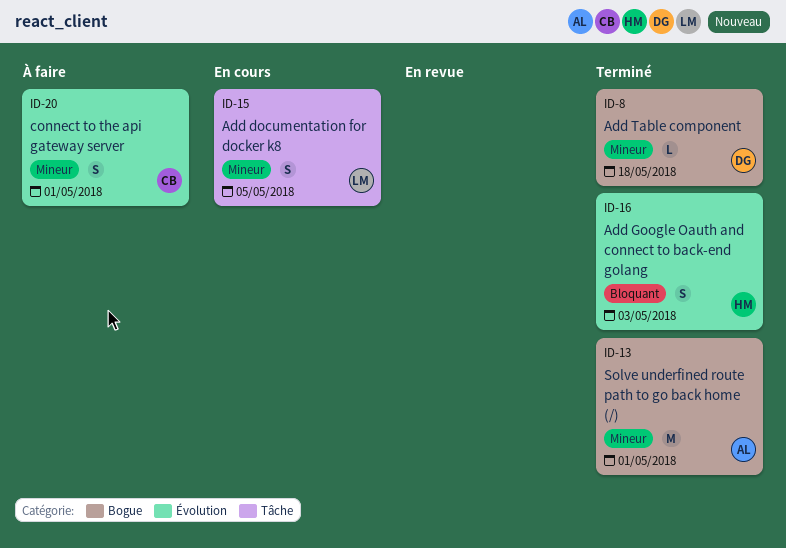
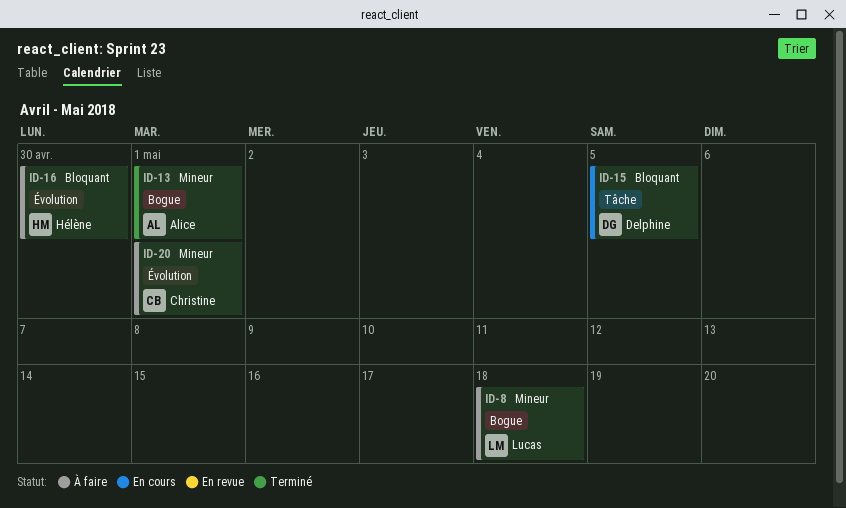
ID-8, status: Terminé -> À faire
ID-8, owner: Delphine -> Lucas
ID-15, owner: Lucas -> Delphine
ID-15, priority: Mineur -> Bloquant
ID-16, status: Terminé -> À faire
ID-16, due: May 3 -> Apr 30

